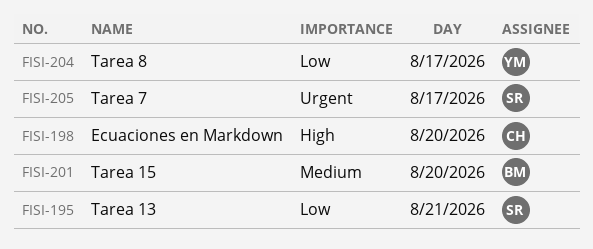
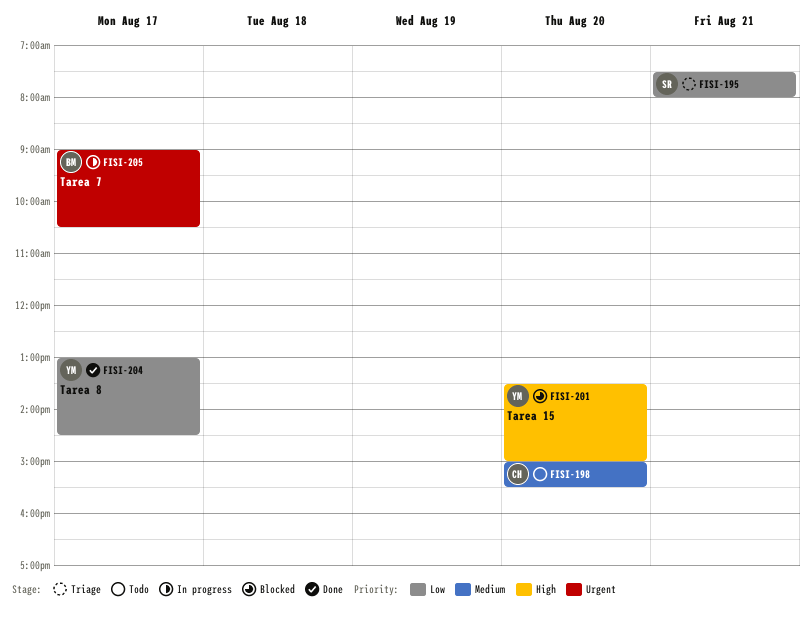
FISI-198, priority: High -> Medium
FISI-201, owner: BM -> YM
FISI-201, priority: Medium -> High
FISI-205, owner: SR -> BM

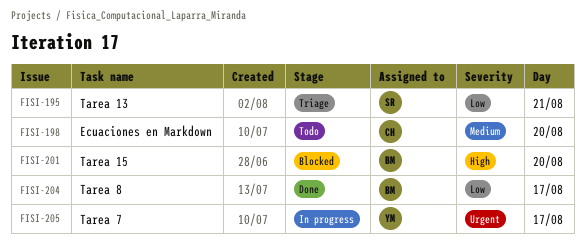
FISI-201, owner: YM -> BM
FISI-204, owner: YM -> BM
FISI-205, owner: BM -> YM

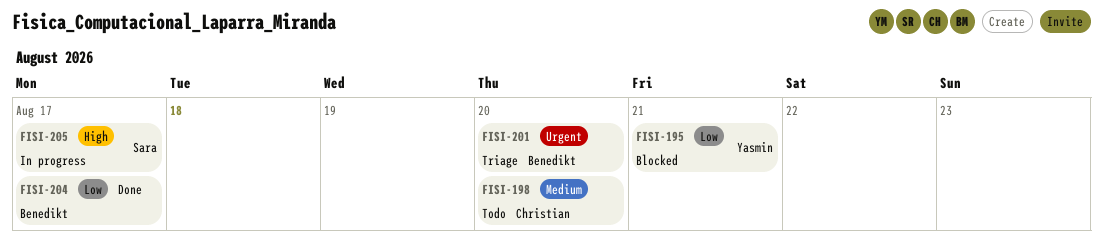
FISI-195, status: Triage -> Blocked
FISI-195, owner: Sara -> Yasmin
FISI-201, status: Blocked -> Triage
FISI-201, priority: High -> Urgent
FISI-205, owner: Yasmin -> Sara
FISI-205, priority: Urgent -> High

